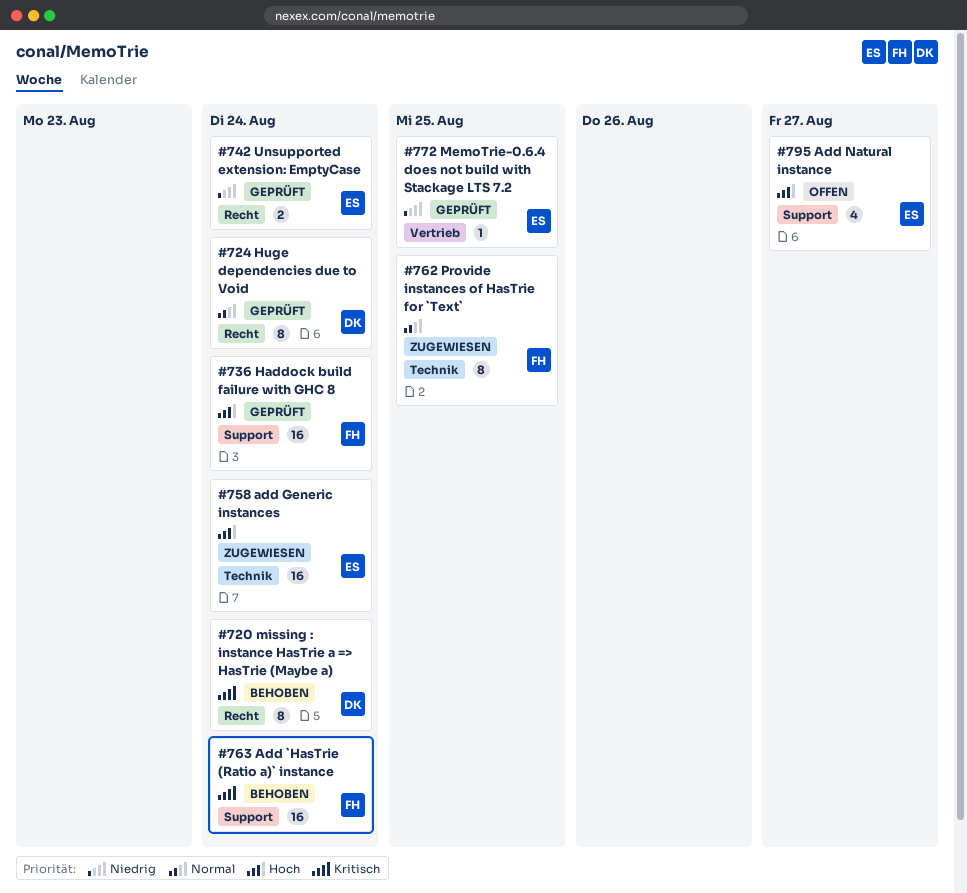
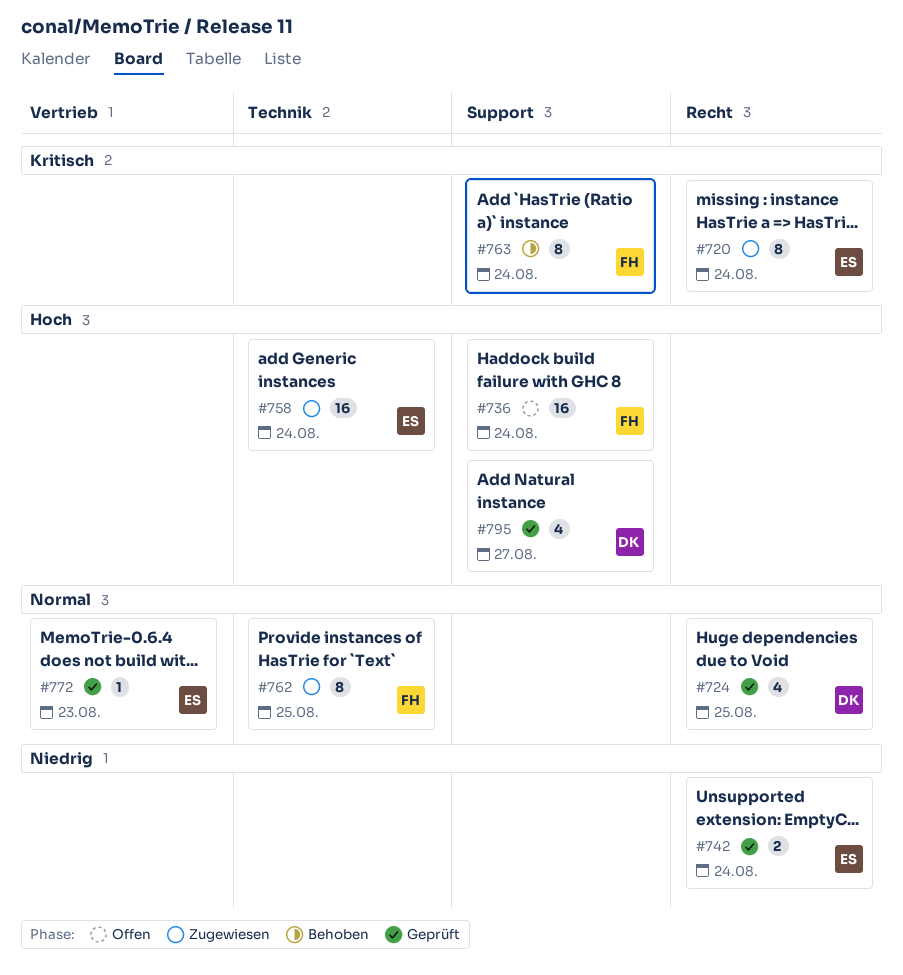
#720, status: Behoben -> Zugewiesen
#720, owner: DK -> ES
#724, estimate: 8 -> 4
#724, due: Aug 24 -> Aug 25
#736, status: Geprüft -> Offen
#763, estimate: 16 -> 8
#772, priority: Niedrig -> Normal
#772, due: Aug 25 -> Aug 23
#795, status: Offen -> Geprüft
#795, owner: ES -> DK

